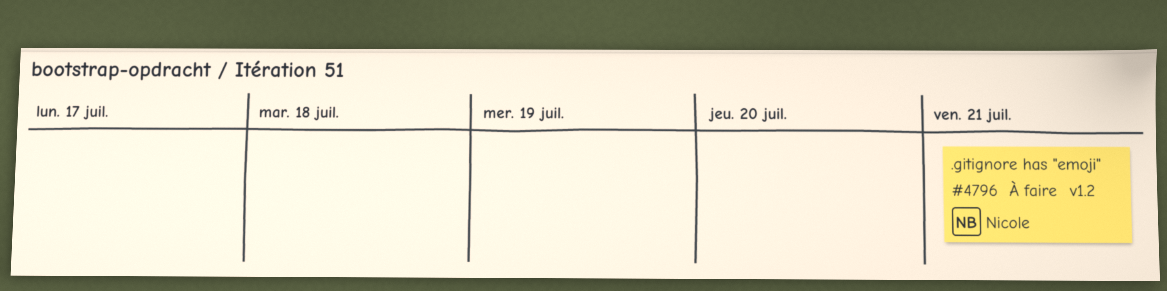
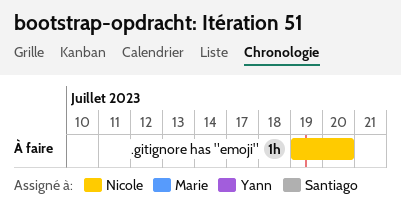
.gitignore has "emoji", due: Jul 21 -> Jul 20

